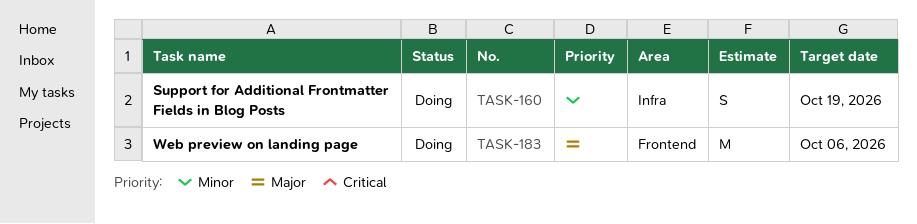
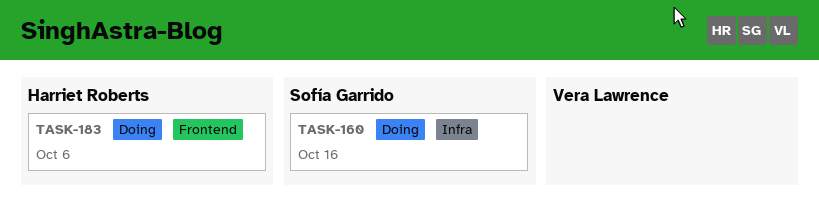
TASK-160, due: Oct 19 -> Oct 16

